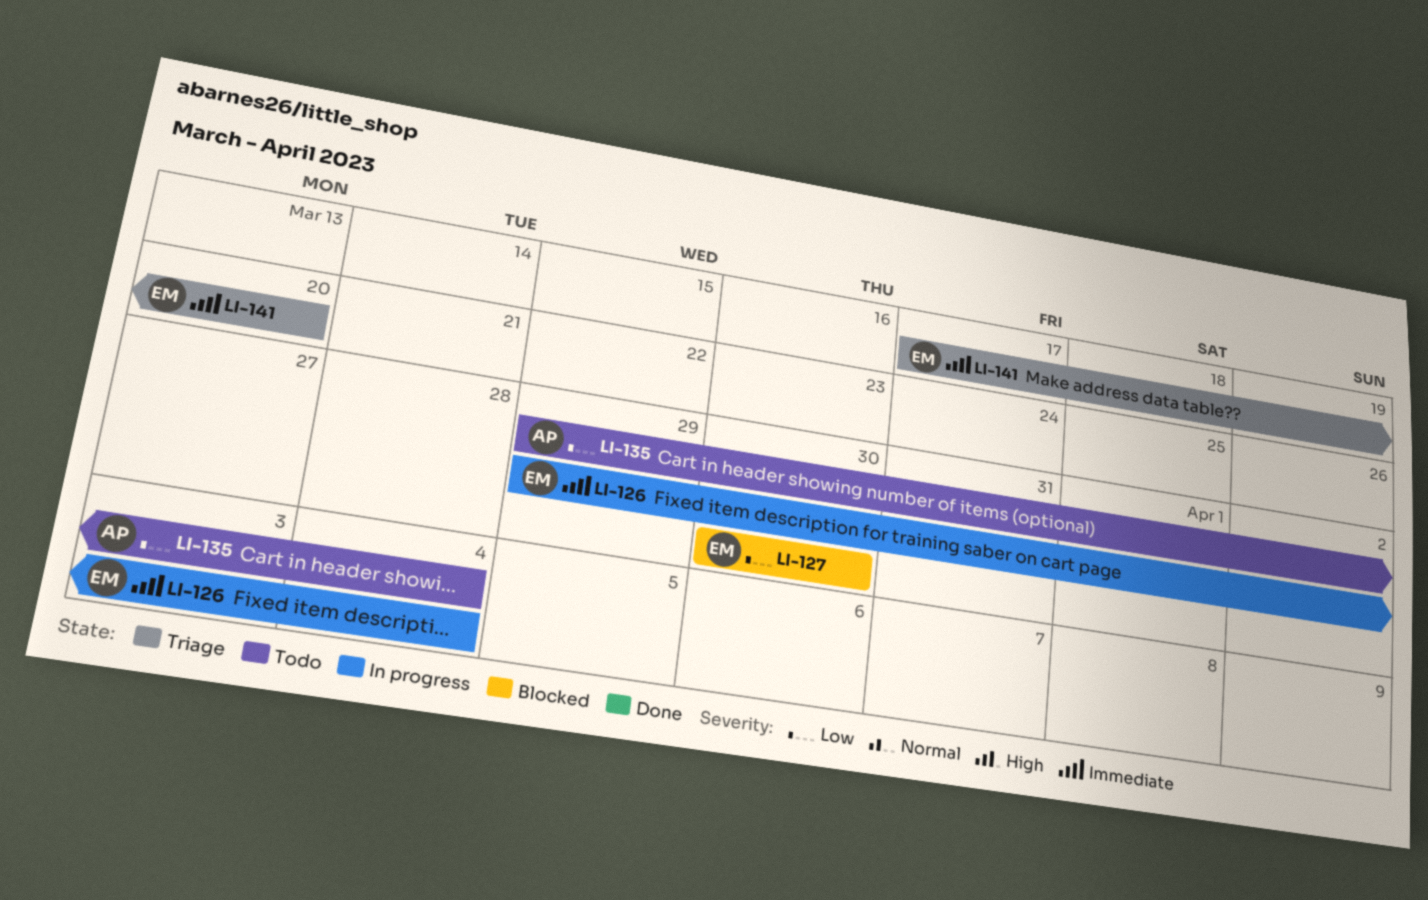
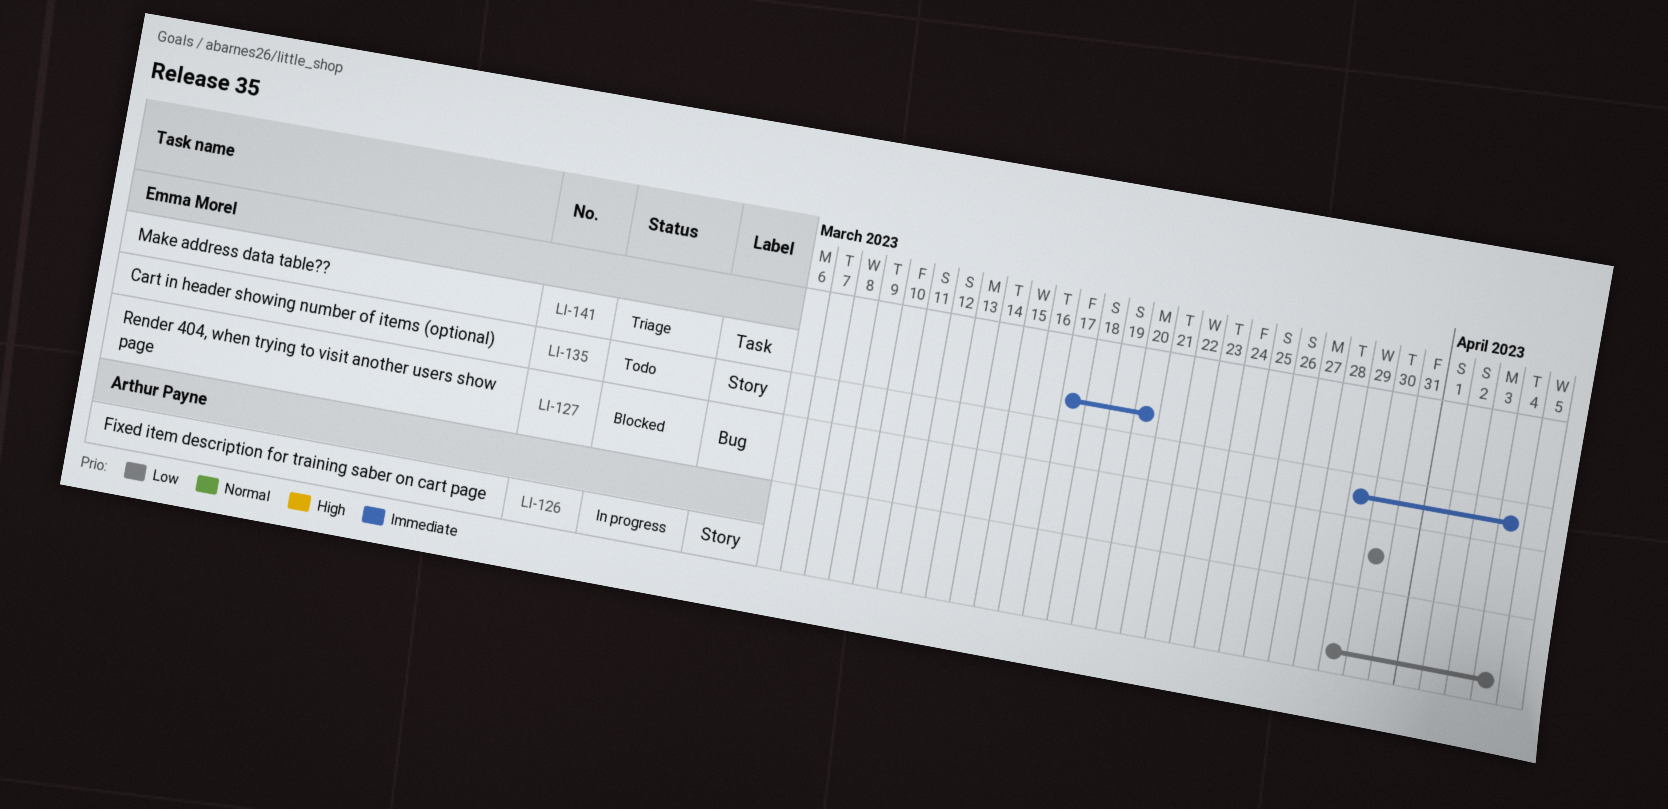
LI-126, owner: Emma Morel -> Arthur Payne
LI-126, priority: Immediate -> Low
LI-135, owner: Arthur Payne -> Emma Morel
LI-135, priority: Low -> Immediate

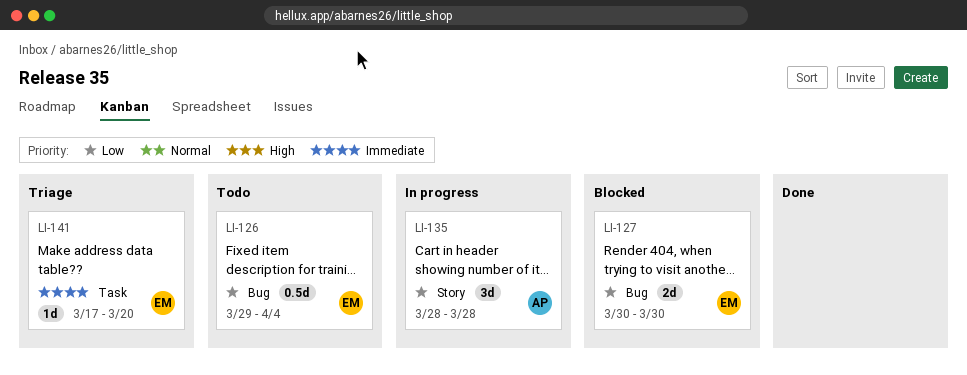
LI-126, status: In progress -> Todo
LI-126, owner: Arthur Payne -> Emma Morel
LI-126, label: Story -> Bug
LI-135, status: Todo -> In progress
LI-135, owner: Emma Morel -> Arthur Payne
LI-135, priority: Immediate -> Low
LI-135, start: Mar 29 -> Mar 28
LI-135, due: Apr 4 -> Mar 28

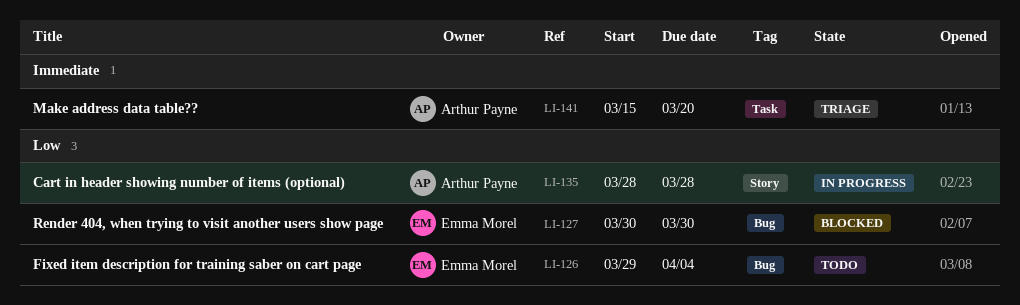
LI-141, owner: Emma Morel -> Arthur Payne
LI-141, start: Mar 17 -> Mar 15

